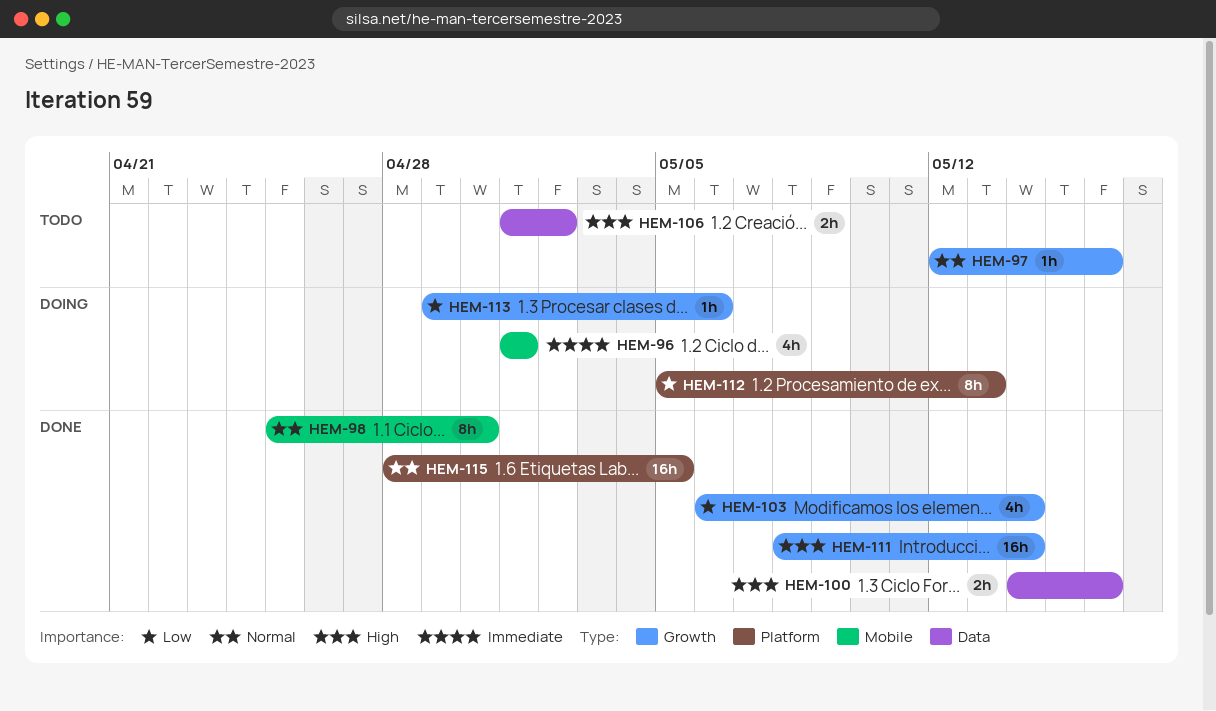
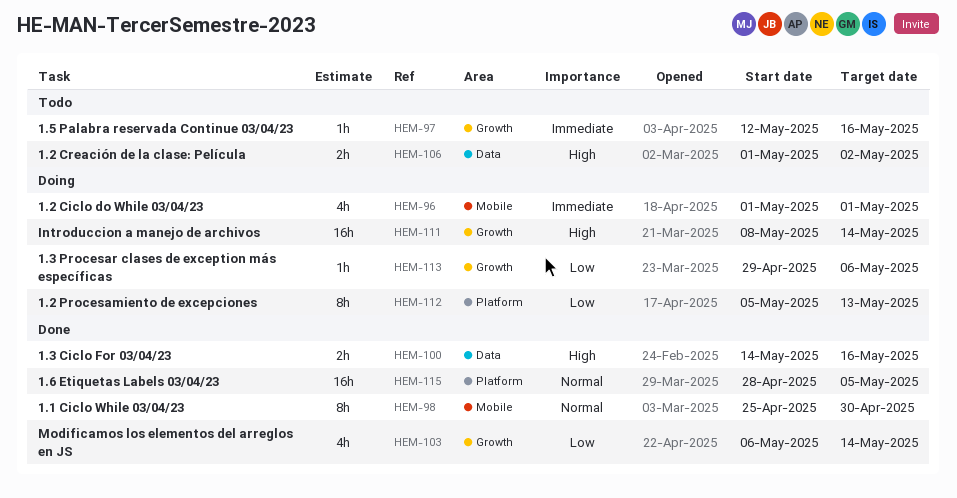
HEM-97, priority: Normal -> Immediate
HEM-111, status: Done -> Doing

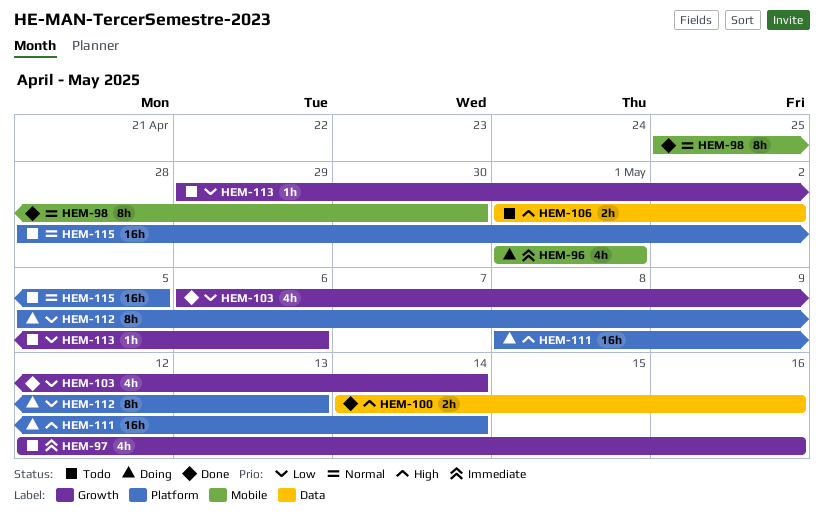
HEM-97, estimate: 1h -> 4h
HEM-111, label: Growth -> Platform
HEM-113, status: Doing -> Todo
HEM-115, status: Done -> Todo

